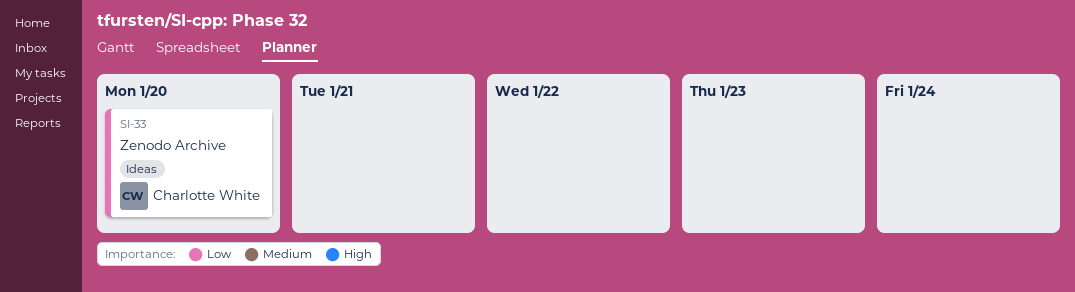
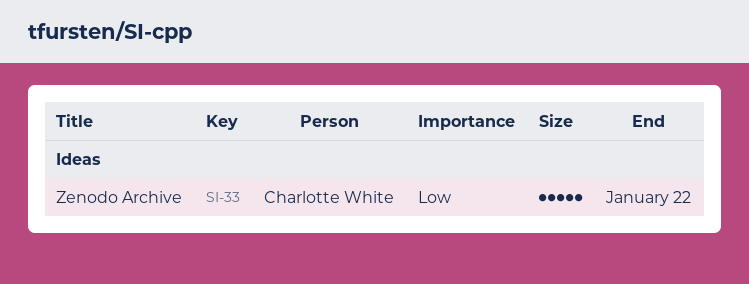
SI-33, due: Jan 20 -> Jan 22

